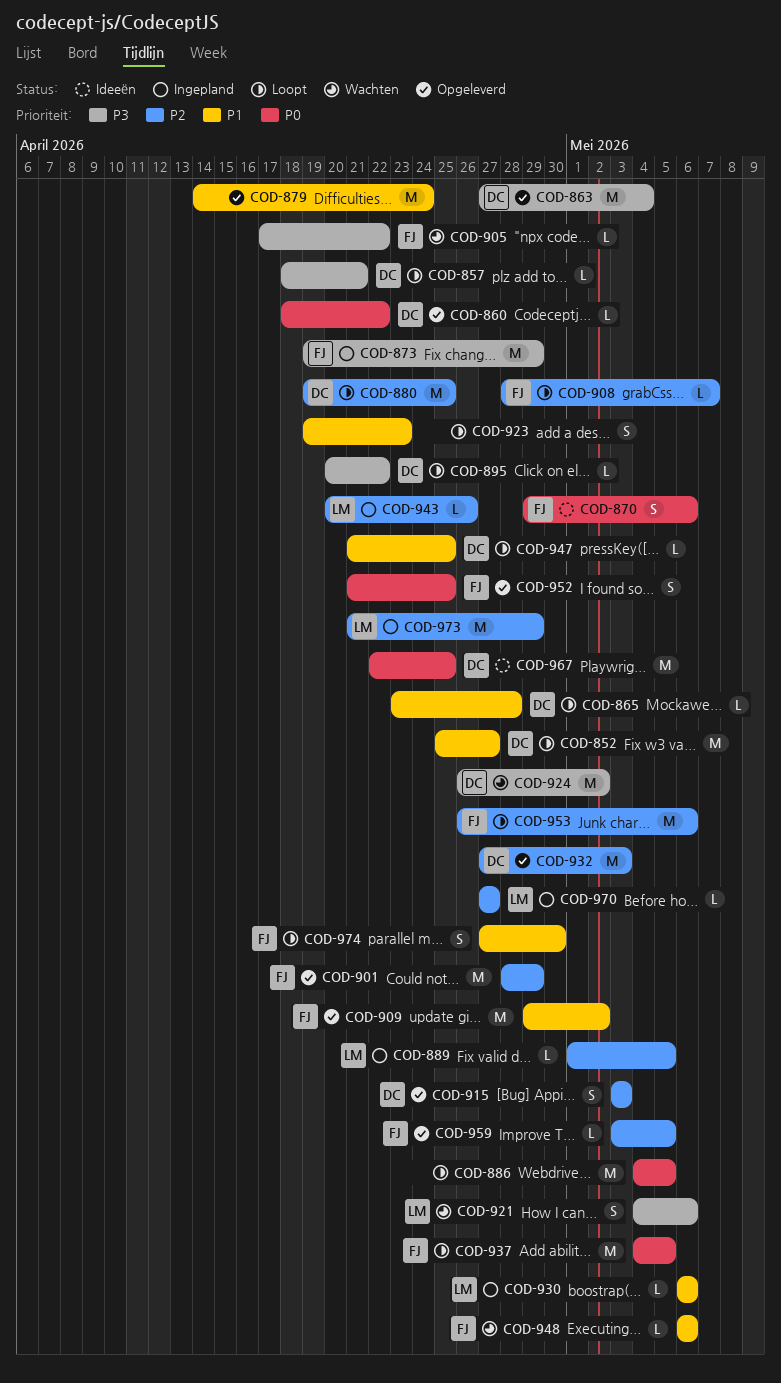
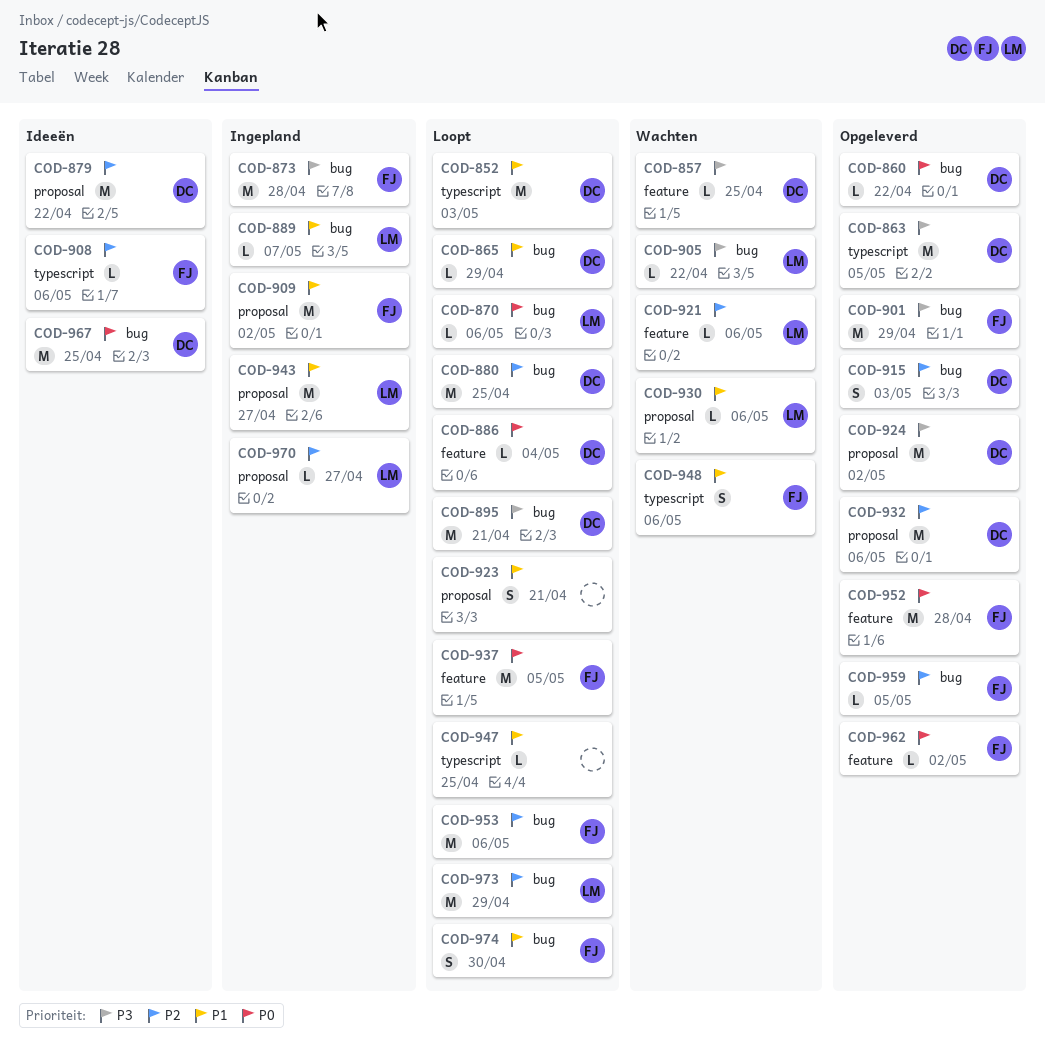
COD-852, due: Apr 27 -> May 3
COD-857, status: Loopt -> Wachten
COD-857, due: Apr 21 -> Apr 25
COD-863, due: May 4 -> May 5
COD-865, due: Apr 28 -> Apr 29
COD-870, status: Ideeën -> Loopt
COD-870, owner: FJ -> LM
COD-870, estimate: S -> L
COD-873, due: Apr 29 -> Apr 28
COD-879, status: Opgeleverd -> Ideeën
COD-879, owner: none -> DC
COD-879, priority: P1 -> P2
COD-879, due: Apr 24 -> Apr 22
COD-886, owner: none -> DC
COD-886, estimate: M -> L
COD-886, due: May 5 -> May 4
COD-889, priority: P2 -> P1
COD-889, due: May 5 -> May 7
COD-895, estimate: L -> M
COD-895, due: Apr 22 -> Apr 21
COD-901, priority: P2 -> P3
COD-905, owner: FJ -> LM
COD-908, status: Loopt -> Ideeën
COD-908, due: May 7 -> May 6
COD-909, status: Opgeleverd -> Ingepland
COD-921, priority: P3 -> P2
COD-921, estimate: S -> L
COD-923, due: Apr 23 -> Apr 21
COD-924, status: Wachten -> Opgeleverd
COD-930, status: Ingepland -> Wachten
COD-932, due: May 3 -> May 6
COD-943, priority: P2 -> P1
COD-943, estimate: L -> M
COD-943, due: Apr 26 -> Apr 27
COD-947, owner: DC -> none
COD-948, estimate: L -> S
COD-952, estimate: S -> M
COD-952, due: Apr 25 -> Apr 28
COD-962: none -> present
COD-973, status: Ingepland -> Loopt

